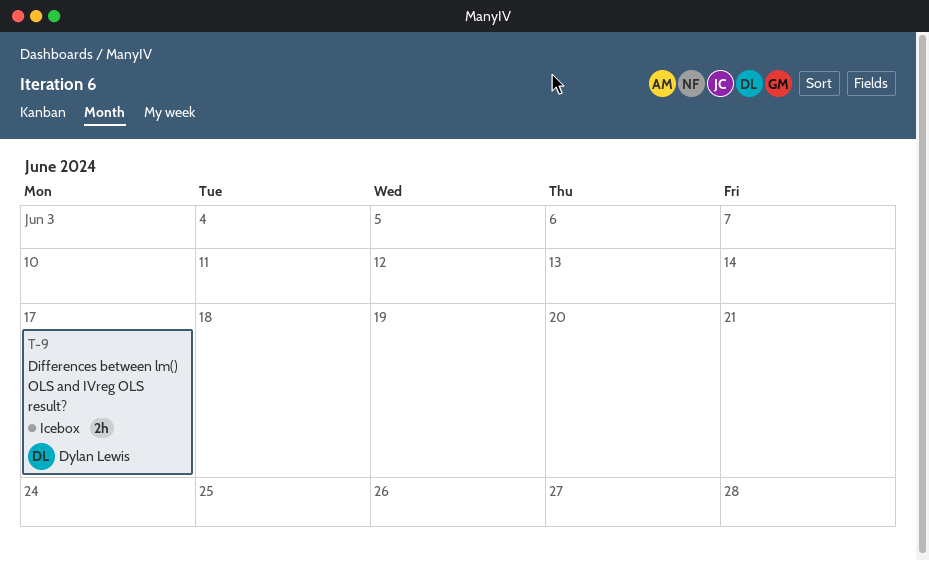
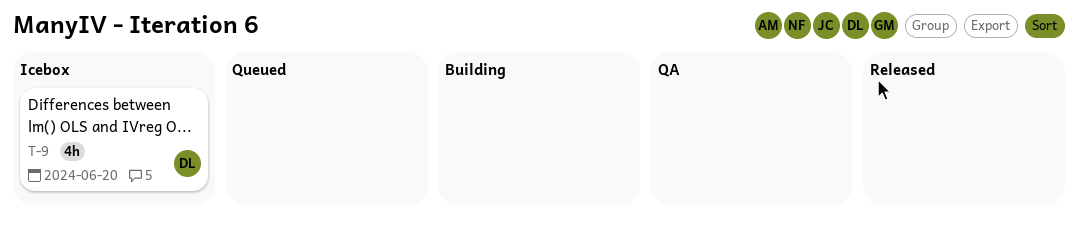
T-9, estimate: 2h -> 4h
T-9, due: Jun 17 -> Jun 20

